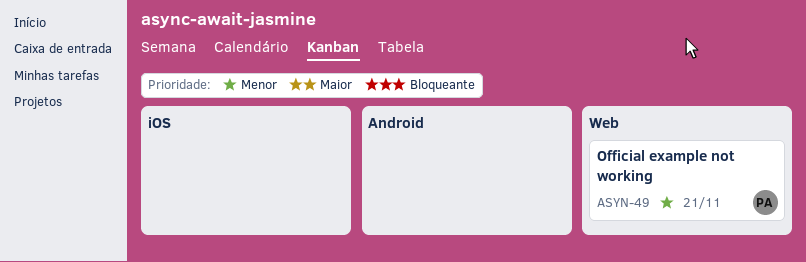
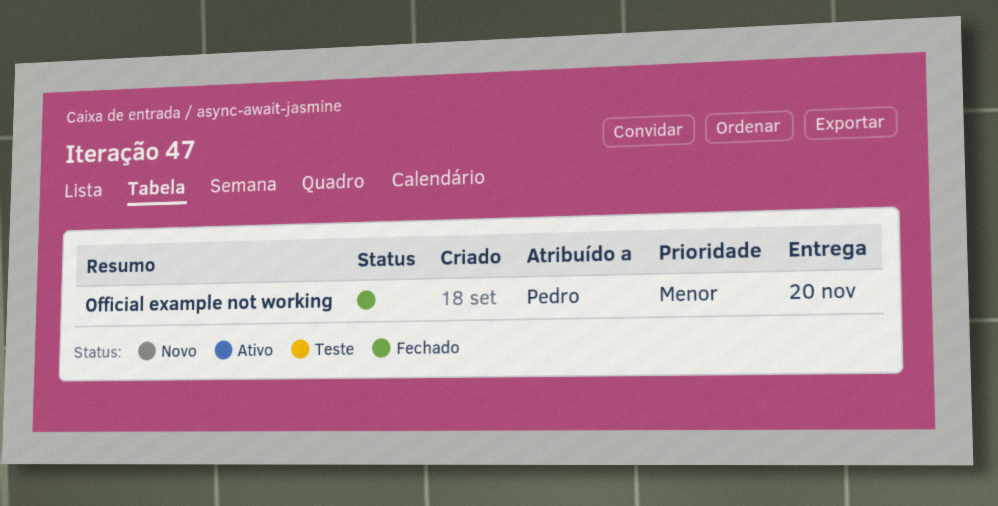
Official example not working, due: Nov 21 -> Nov 20

